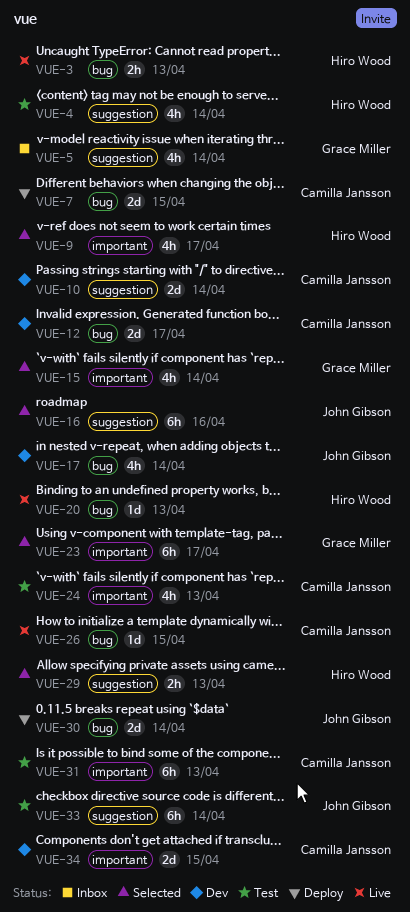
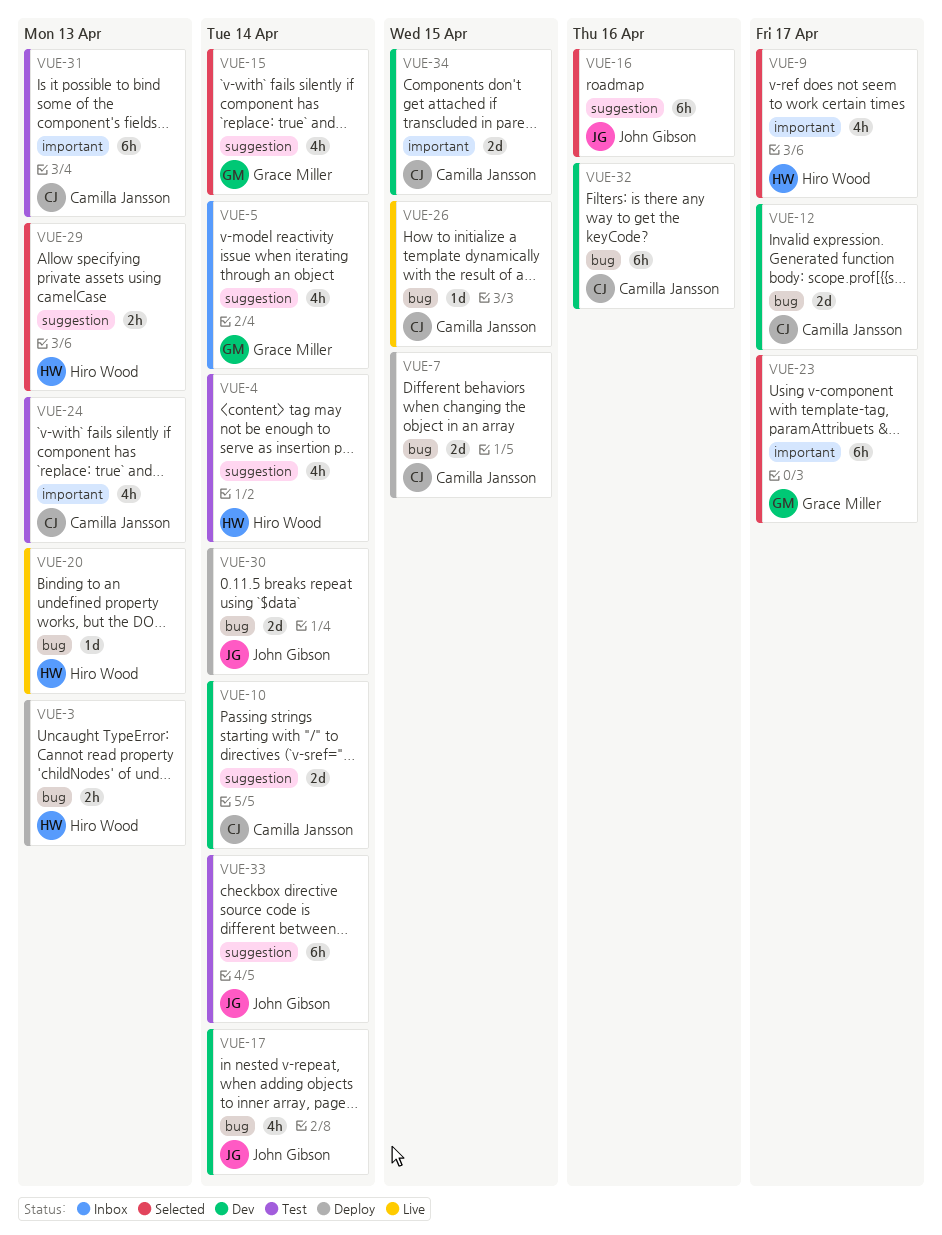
VUE-3, status: Live -> Deploy
VUE-15, label: important -> suggestion
VUE-32: none -> present

